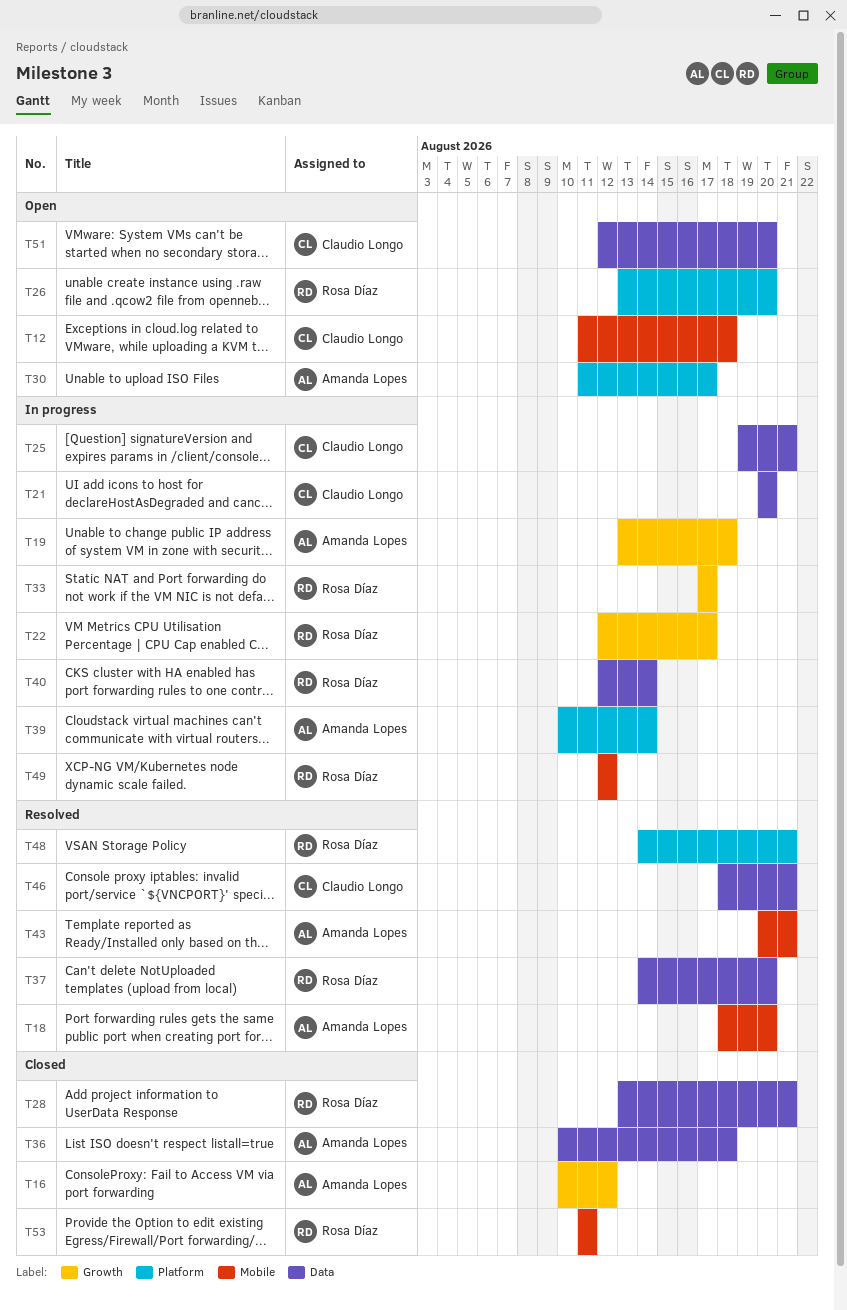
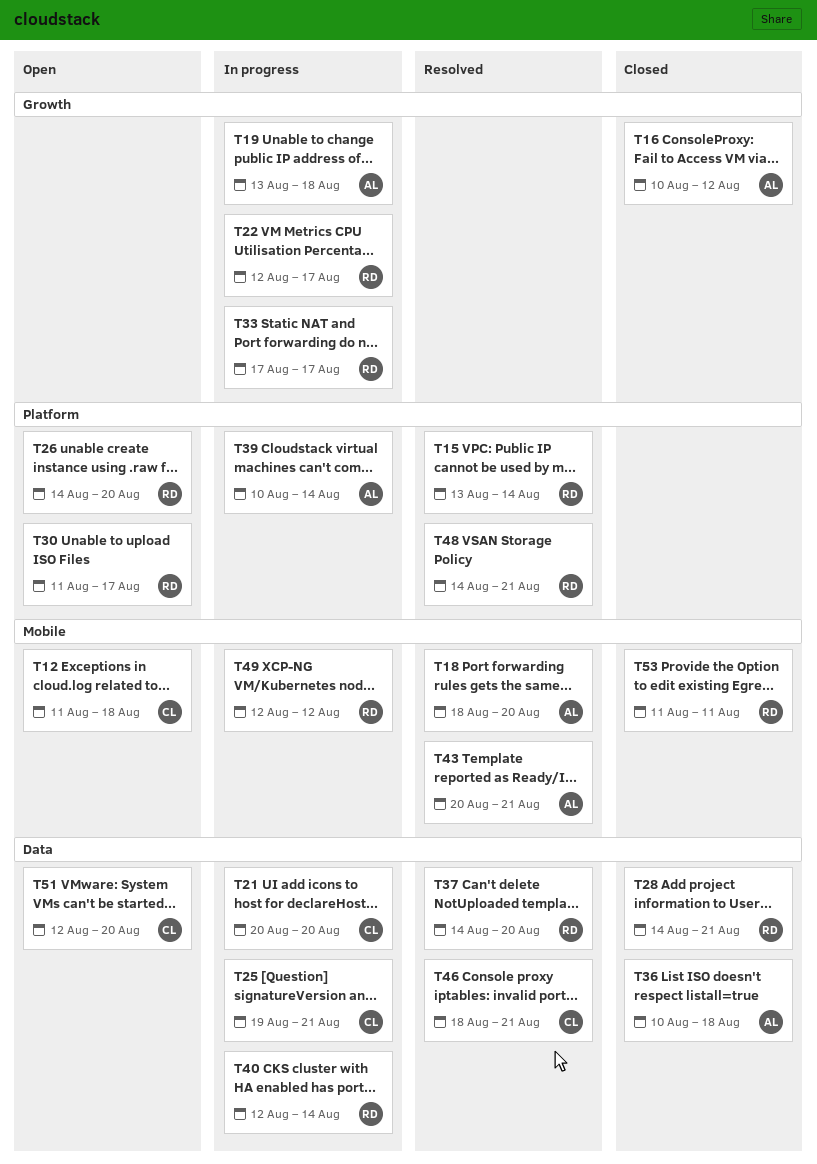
T15: none -> present
T26, start: Aug 13 -> Aug 14
T28, start: Aug 13 -> Aug 14
T30, owner: Amanda Lopes -> Rosa Díaz

